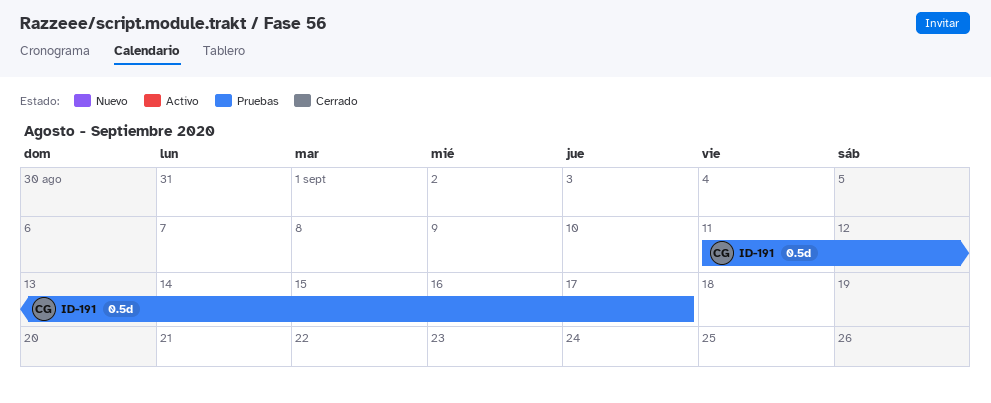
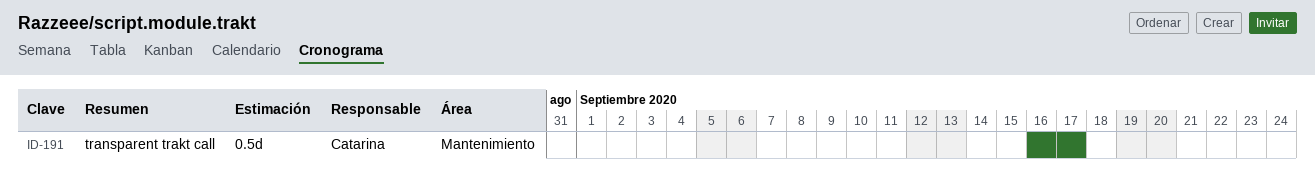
ID-191, start: Sep 11 -> Sep 16

